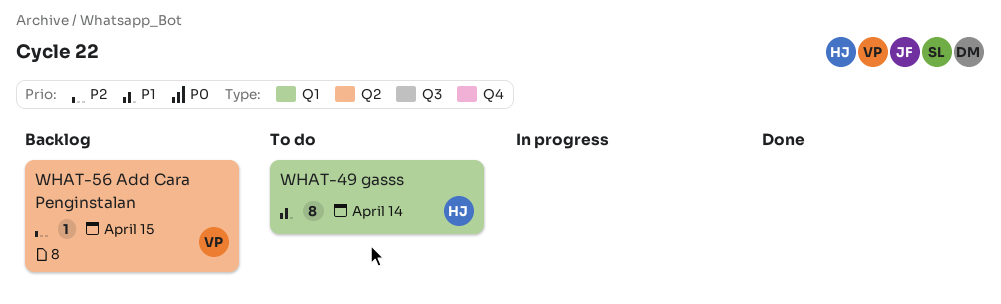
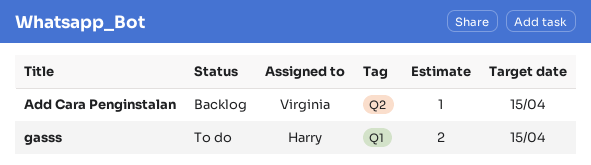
gasss, estimate: 8 -> 2
gasss, due: Apr 14 -> Apr 15

